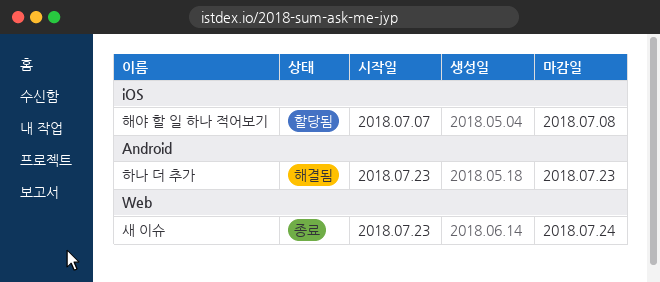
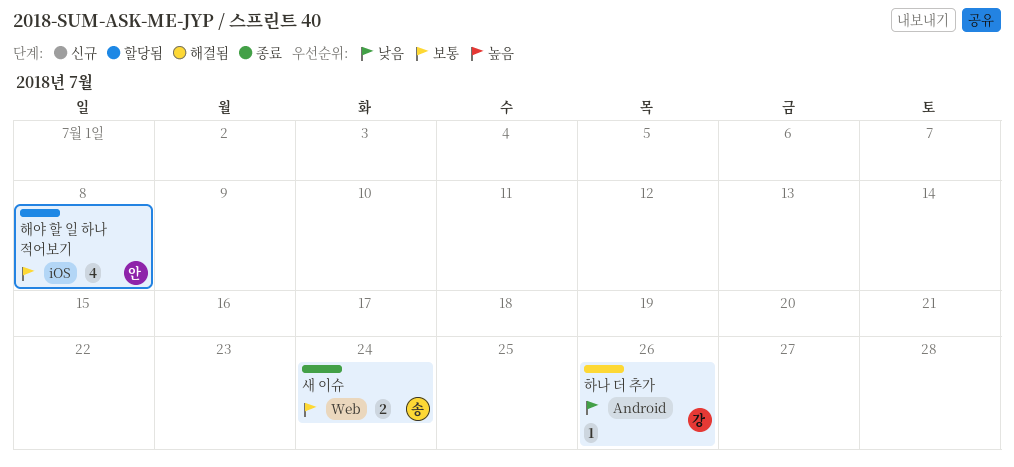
하나 더 추가, due: Jul 23 -> Jul 26

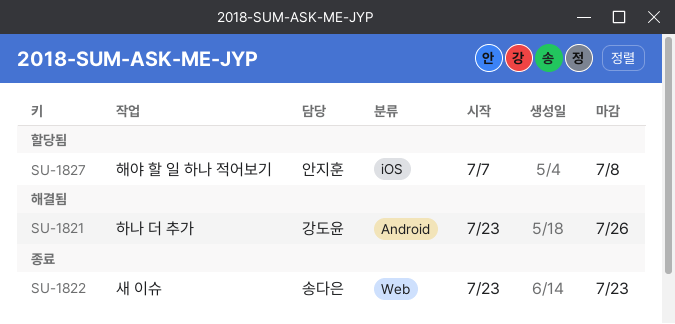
새 이슈, due: Jul 24 -> Jul 23

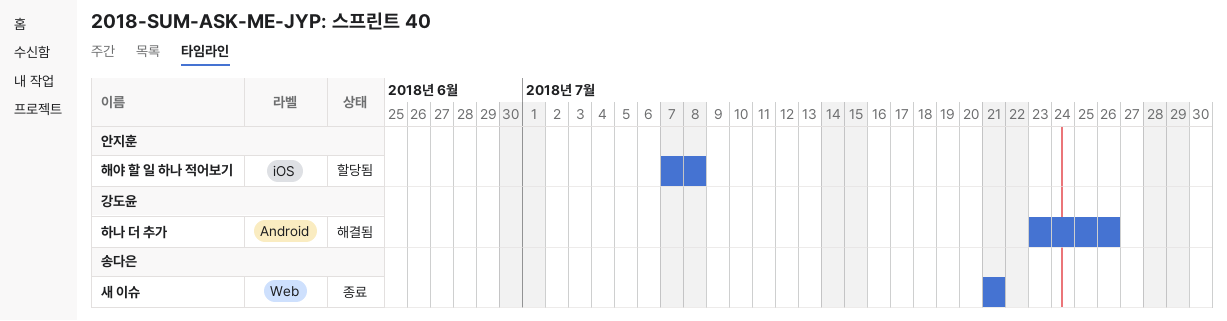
새 이슈, start: Jul 23 -> Jul 21
새 이슈, due: Jul 23 -> Jul 21

